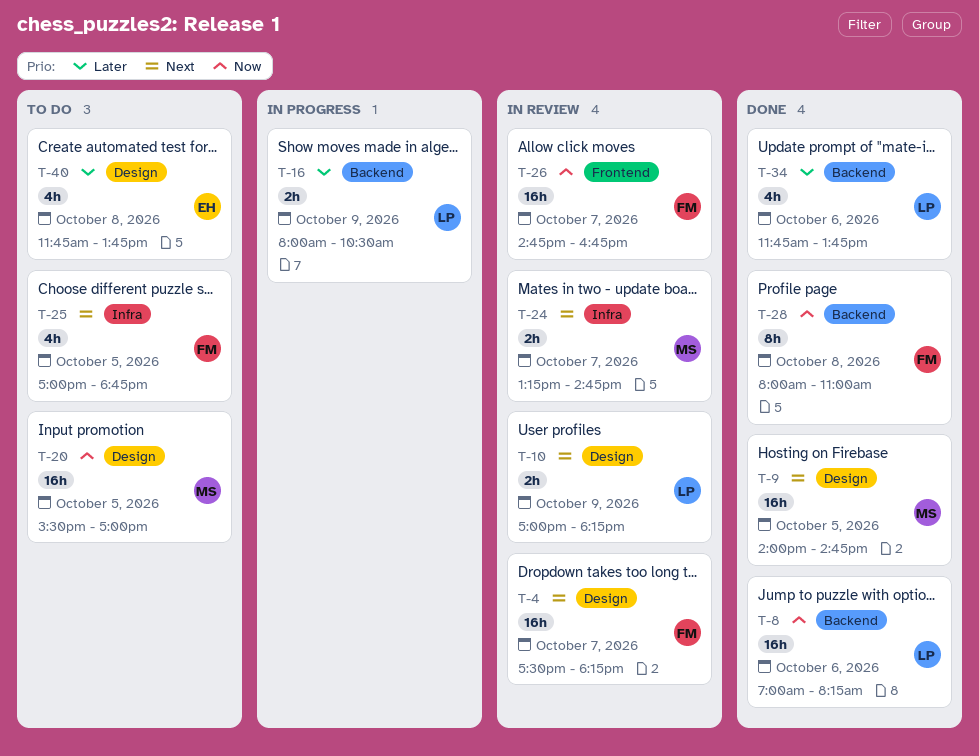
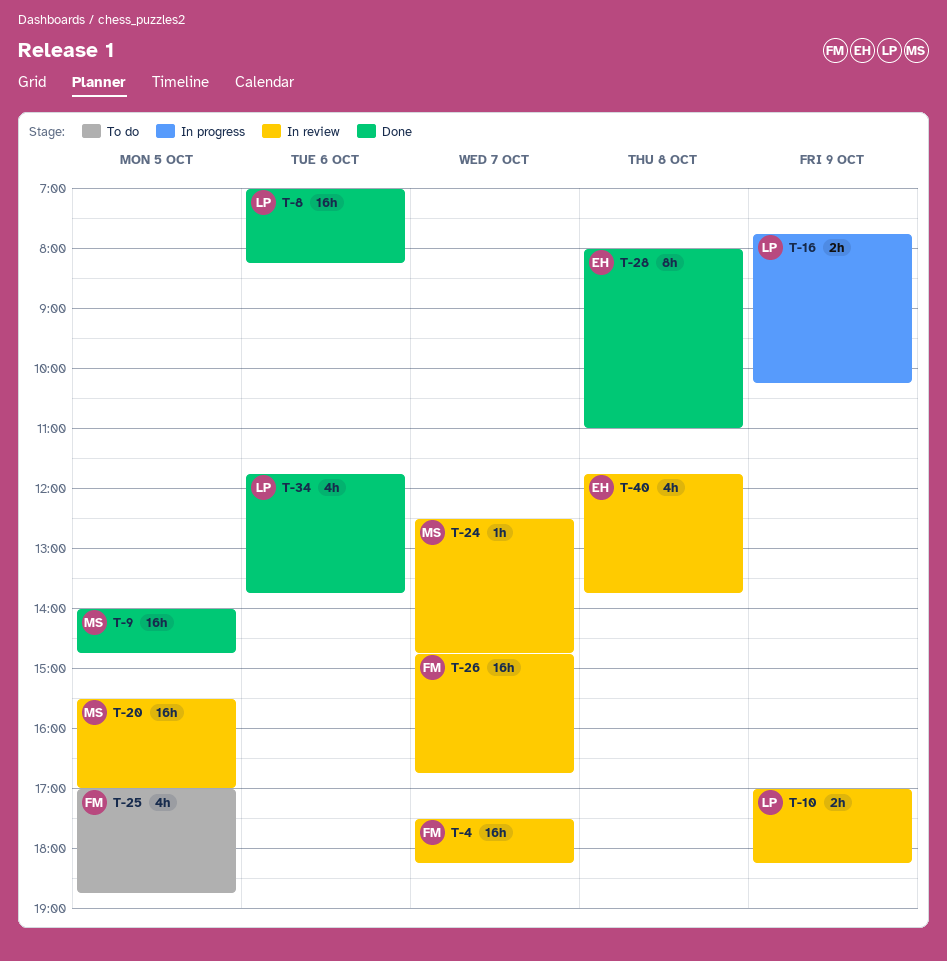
T-16, begins: 08:00 -> 07:45
T-16, ends: 10:30 -> 10:15
T-20, status: To do -> In review
T-24, estimate: 2h -> 1h
T-24, begins: 13:15 -> 12:30
T-28, owner: FM -> EH
T-40, status: To do -> In review

